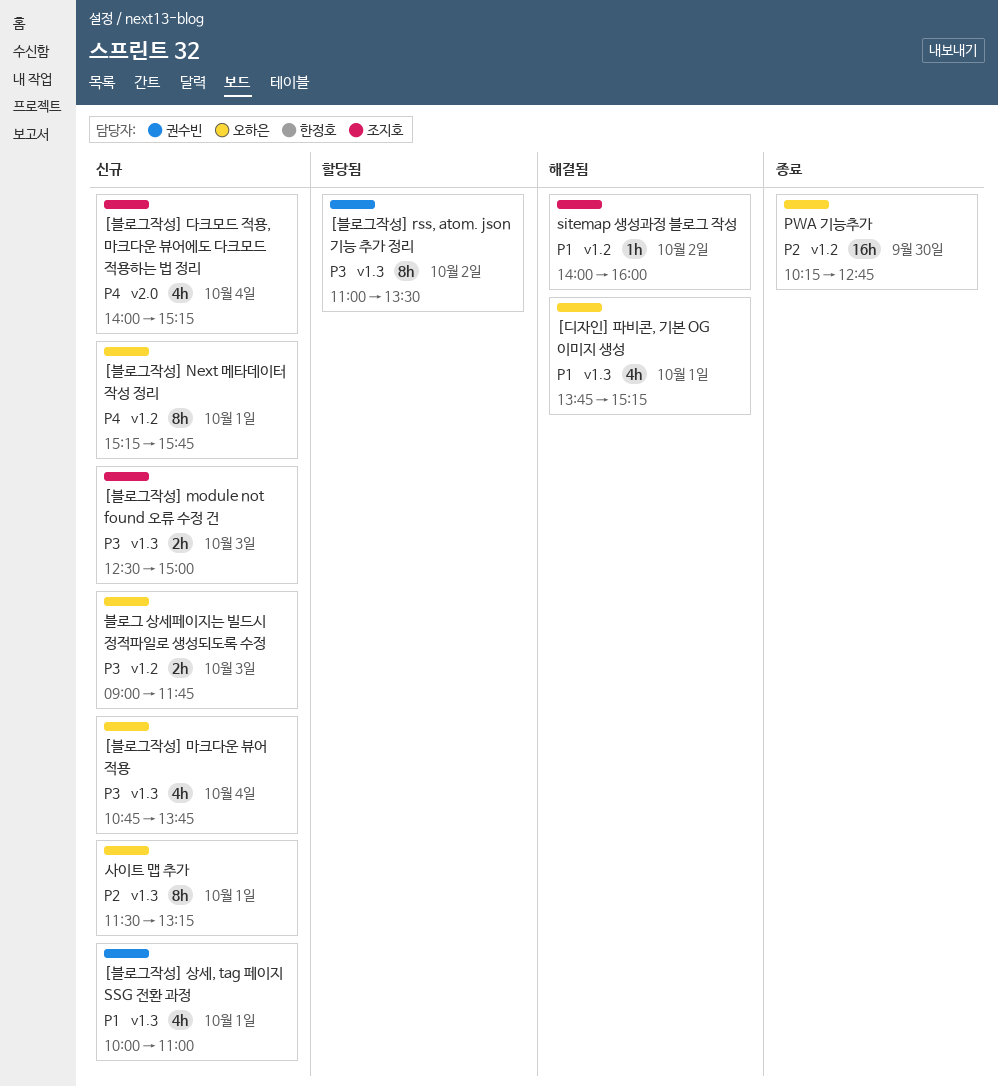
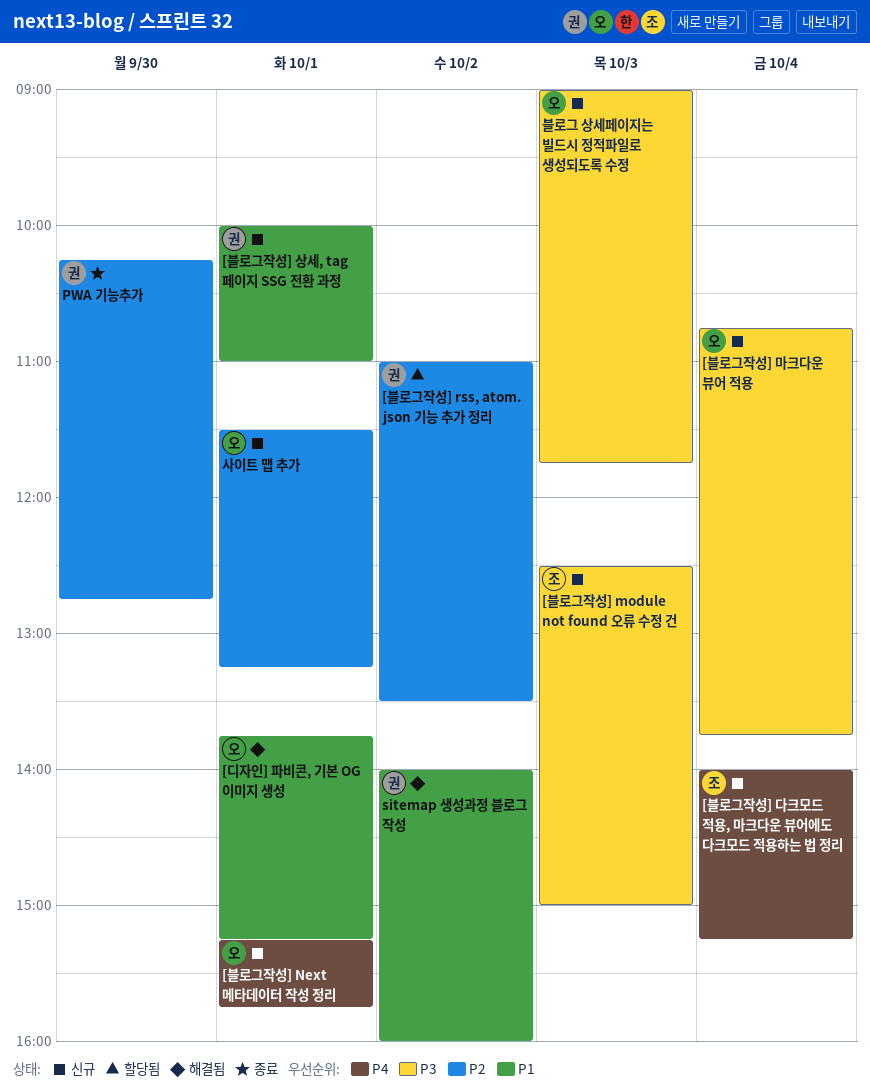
[블로그작성] rss, atom. json 기능 추가 정리, priority: P3 -> P2
PWA 기능추가, owner: 오하은 -> 권수빈
sitemap 생성과정 블로그 작성, owner: 조지호 -> 권수빈

